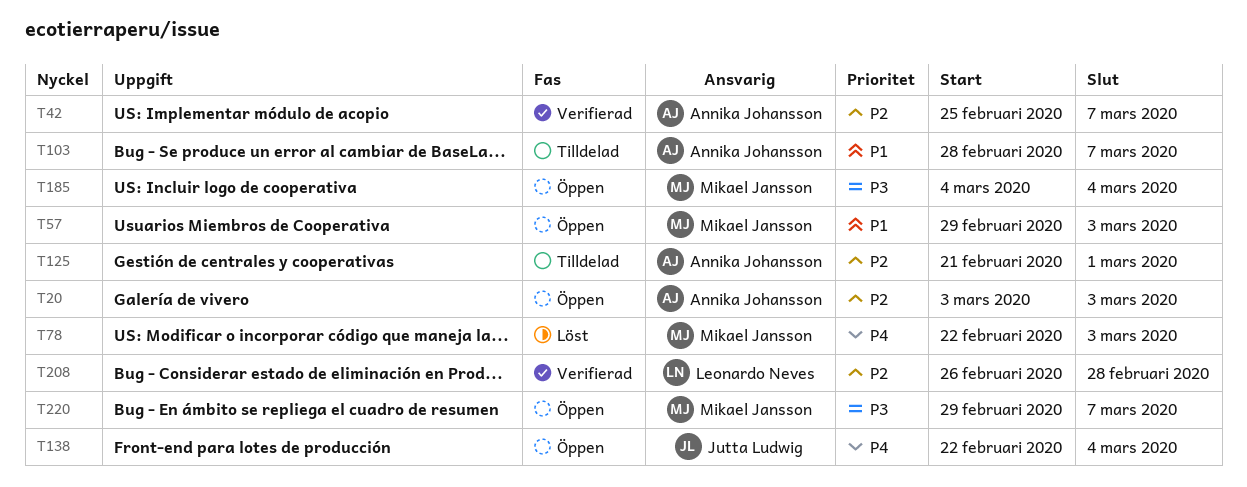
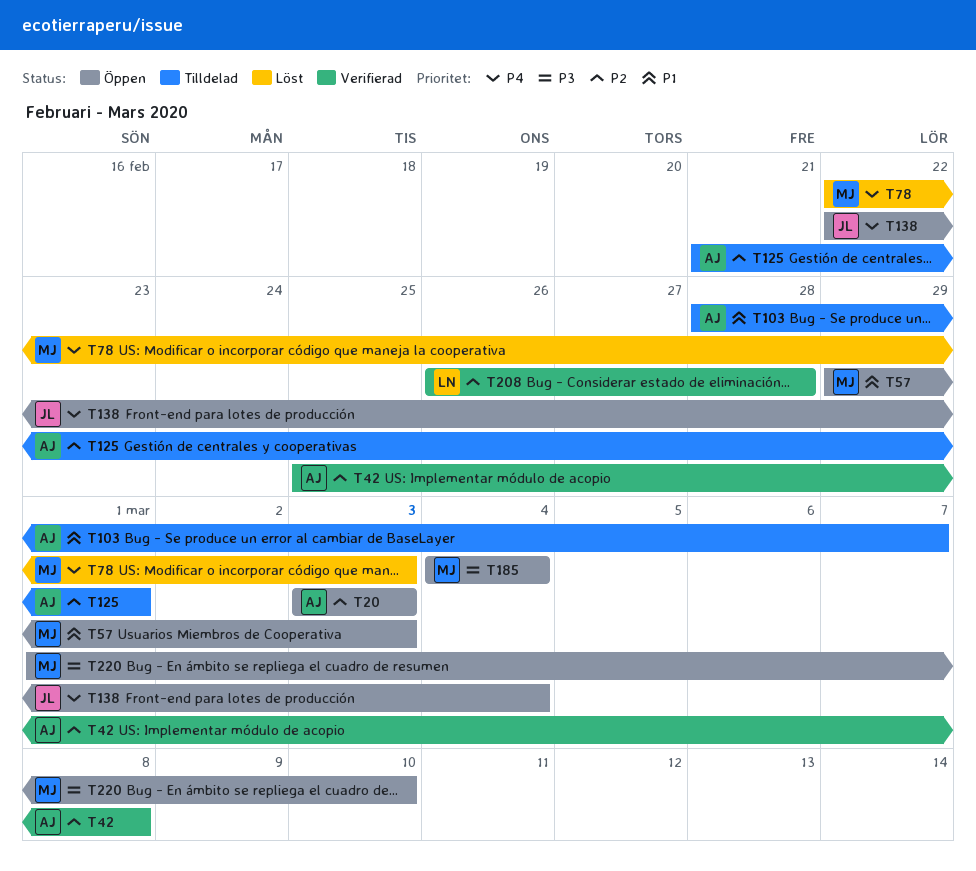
T42, due: Mar 7 -> Mar 8
T220, start: Feb 29 -> Mar 1
T220, due: Mar 7 -> Mar 10

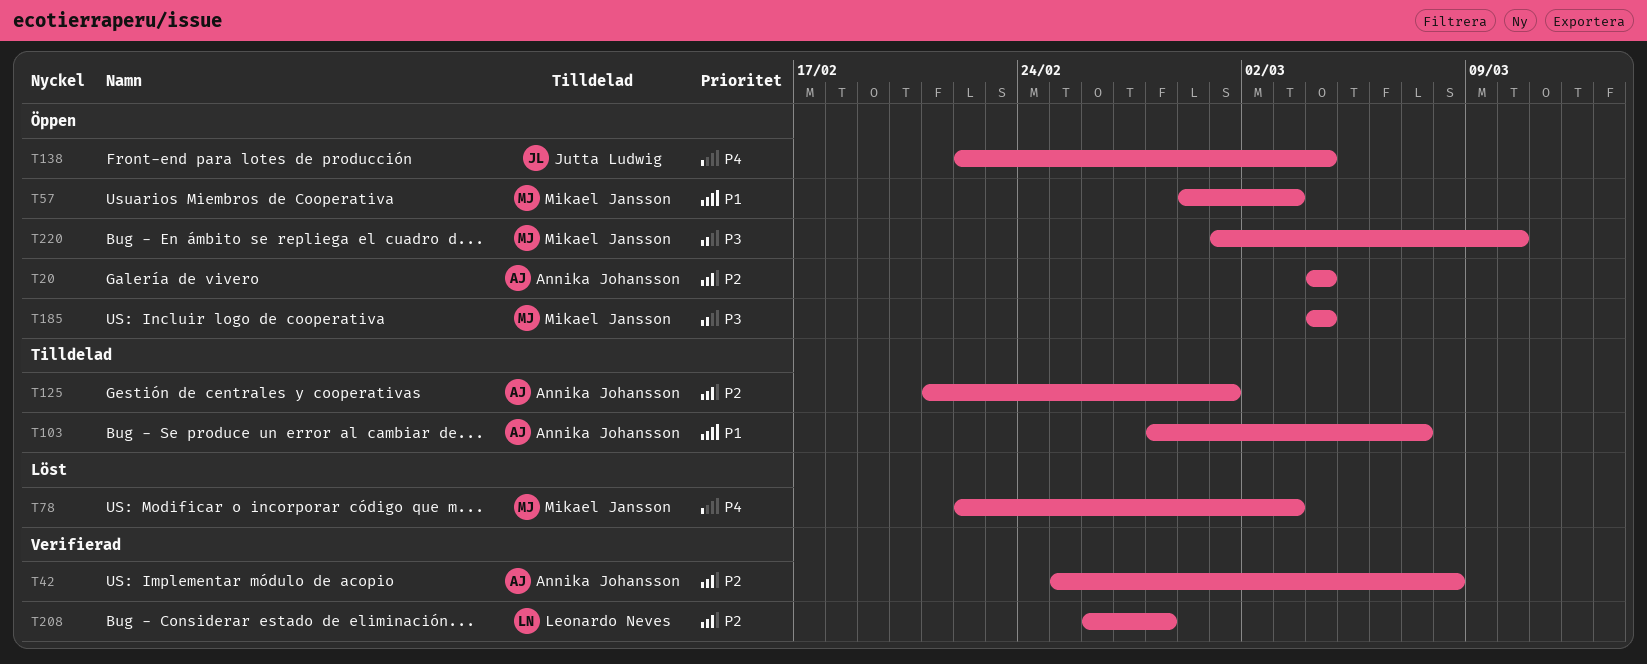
T20, start: Mar 3 -> Mar 4
T20, due: Mar 3 -> Mar 4

